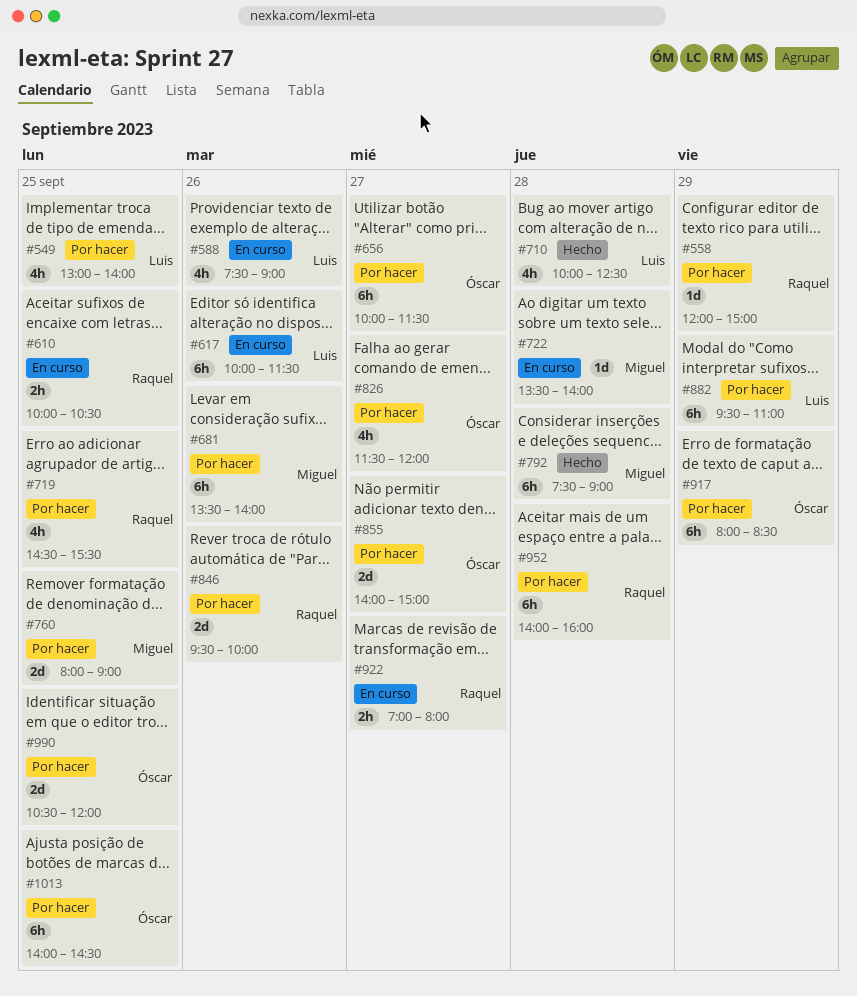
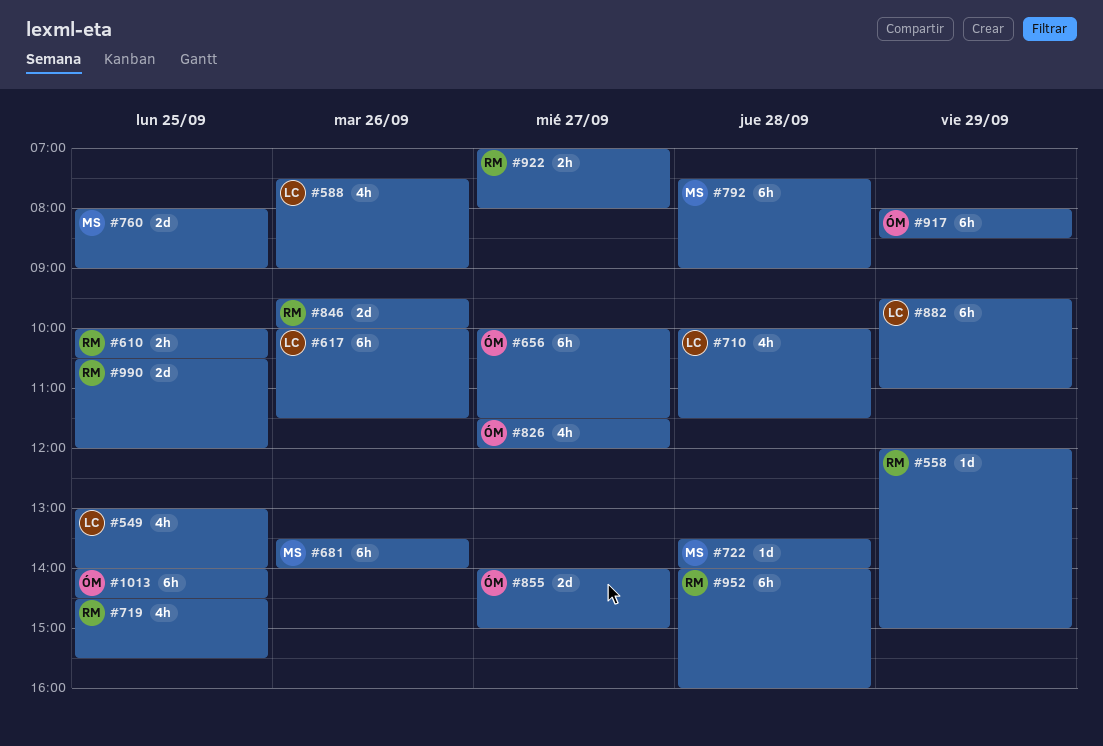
#710, ends: 12:30 -> 11:30
#990, owner: Óscar -> Raquel

